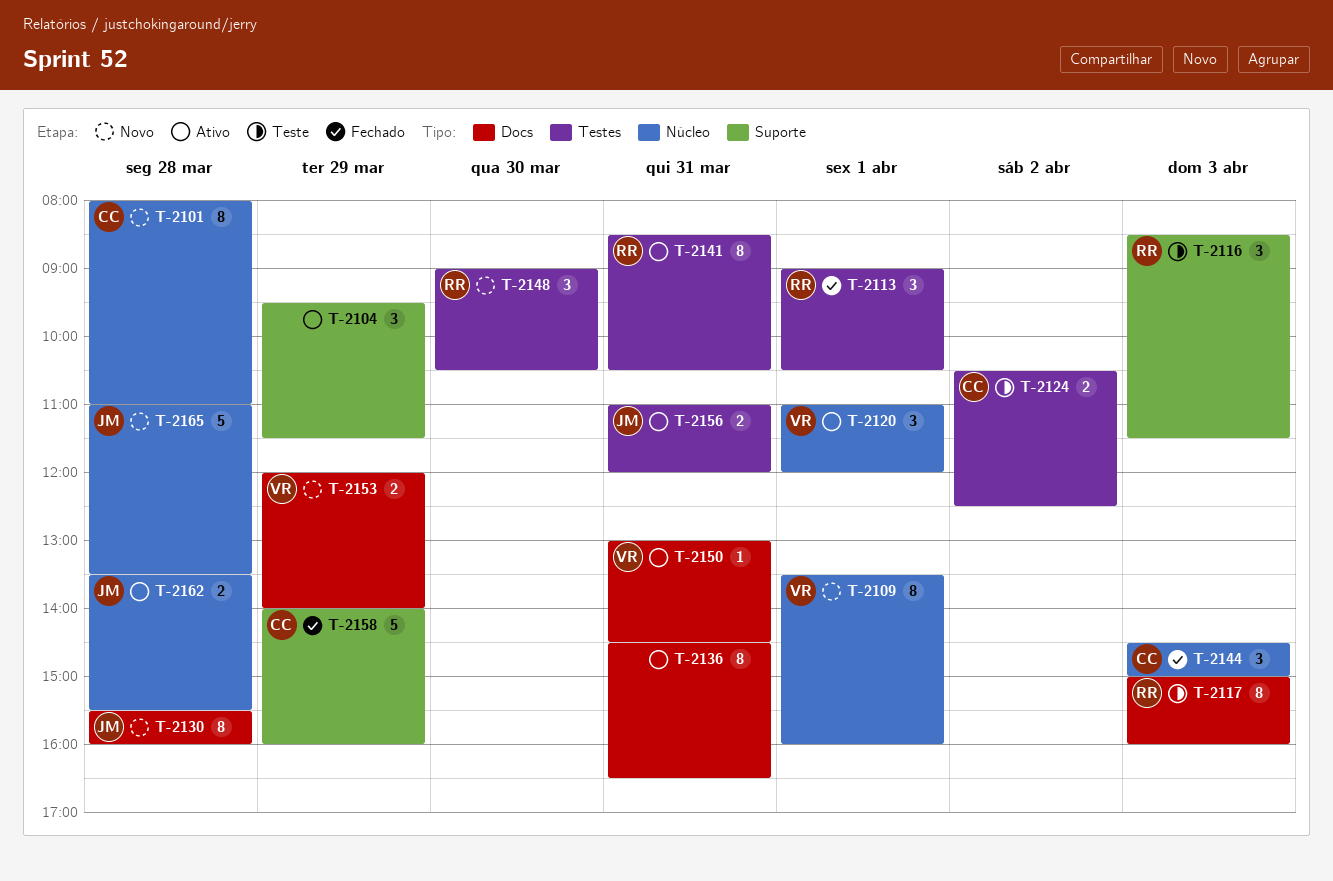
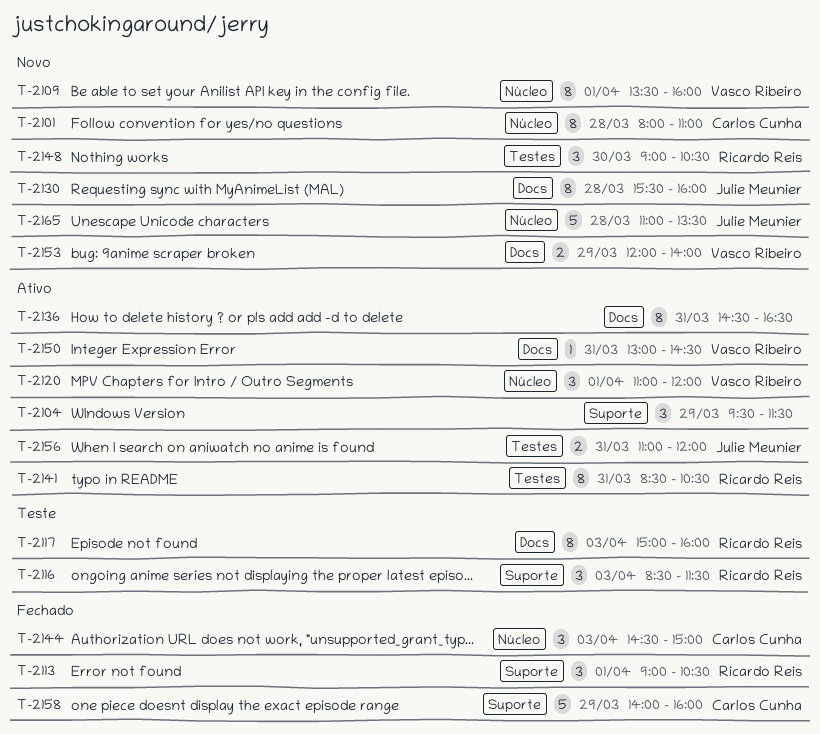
T-2113, label: Testes -> Suporte
T-2124: present -> none
T-2162: present -> none

